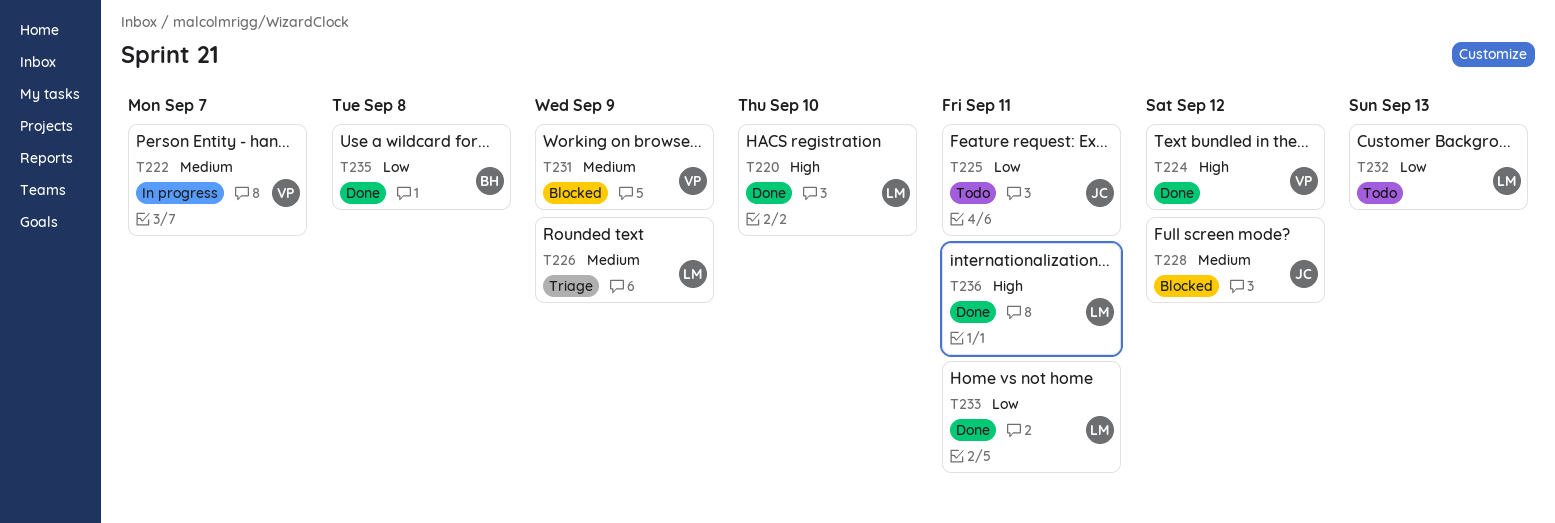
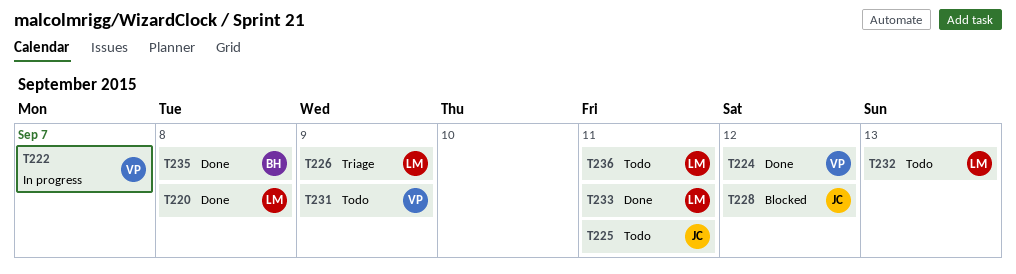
T220, due: Sep 10 -> Sep 8
T231, status: Blocked -> Todo
T236, status: Done -> Todo

